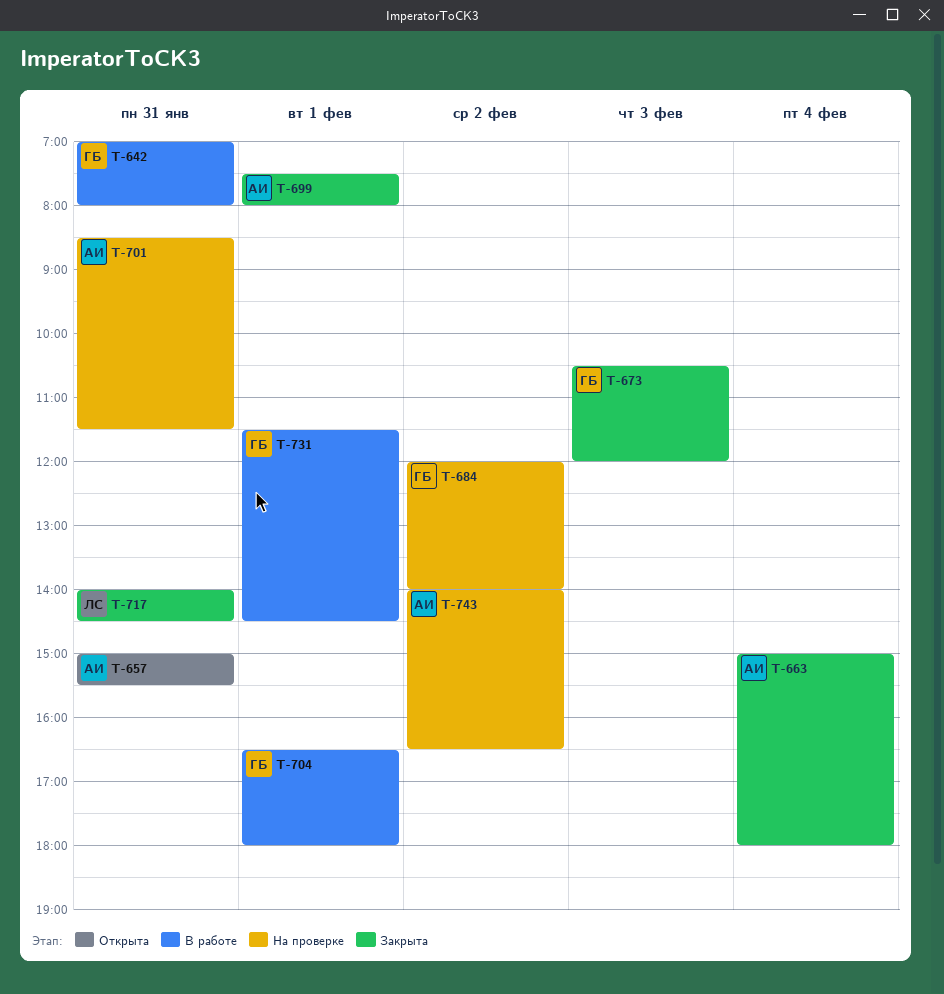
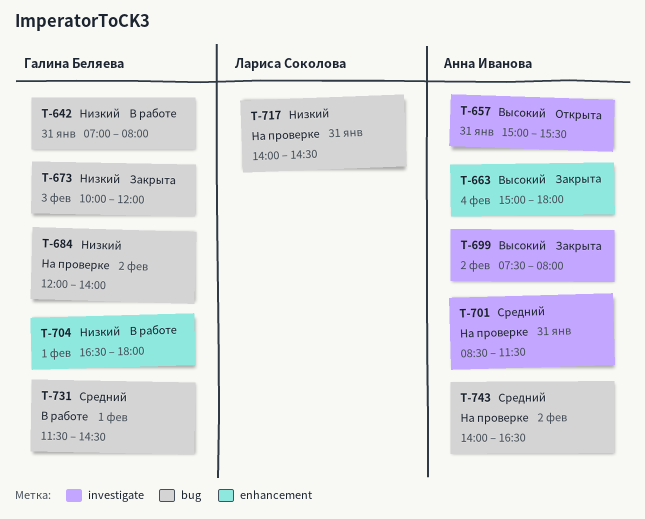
T-673, begins: 10:30 -> 10:00
T-699, day: Feb 1 -> Feb 2
T-717, status: Закрыта -> На проверке

